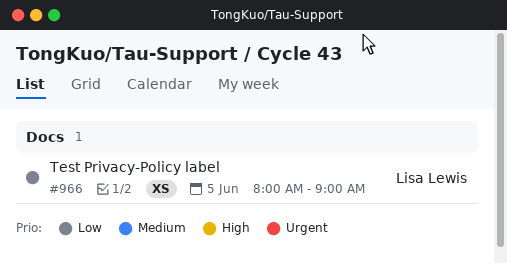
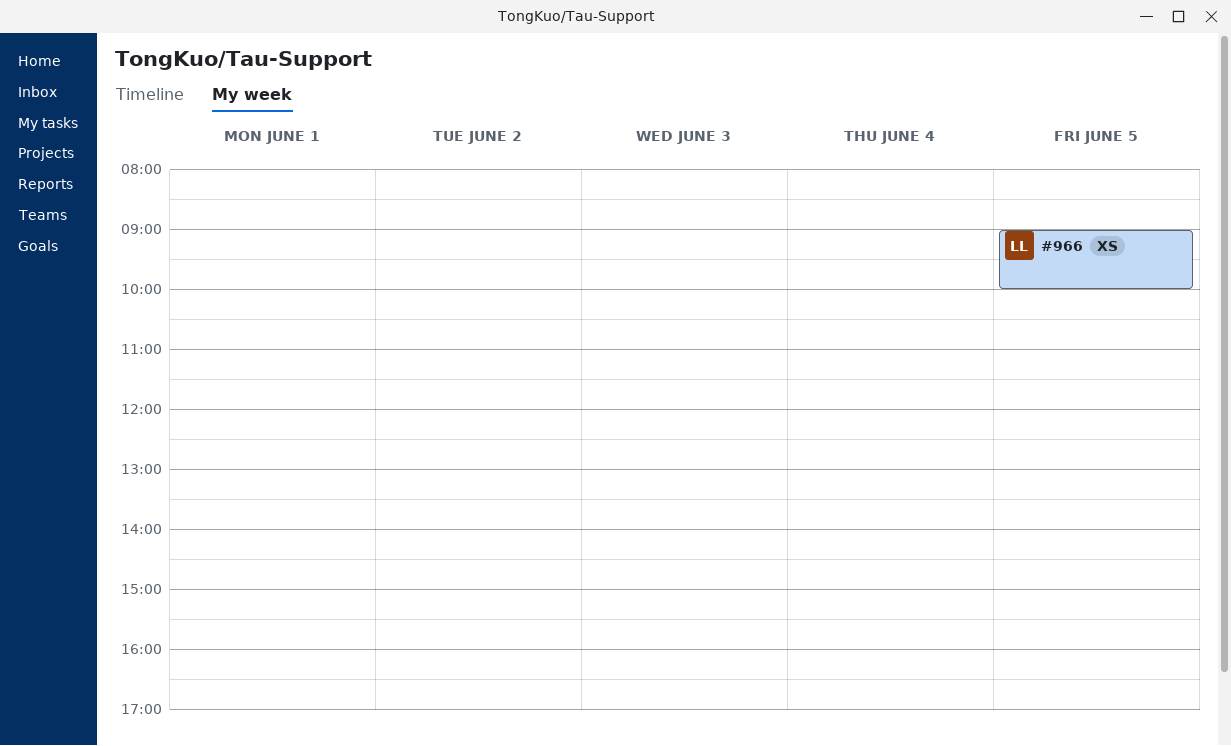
#966, begins: 08:00 -> 09:00
#966, ends: 09:00 -> 10:00

